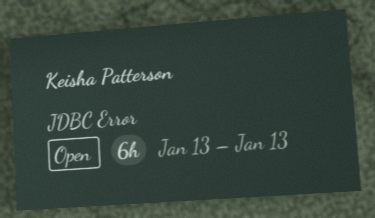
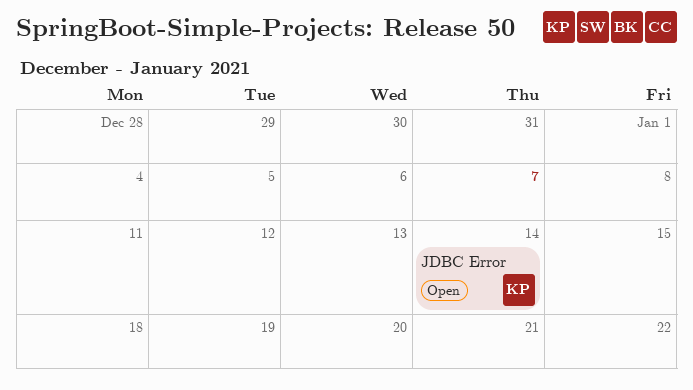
JDBC Error, due: Jan 13 -> Jan 14

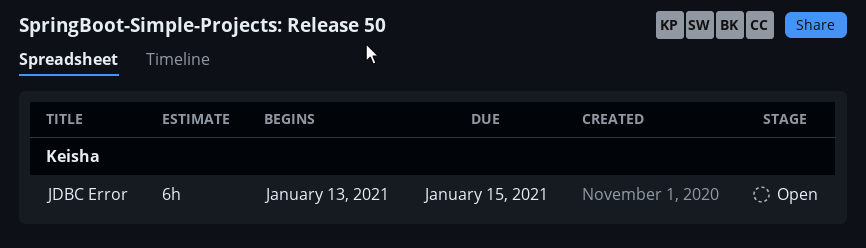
JDBC Error, due: Jan 14 -> Jan 15

